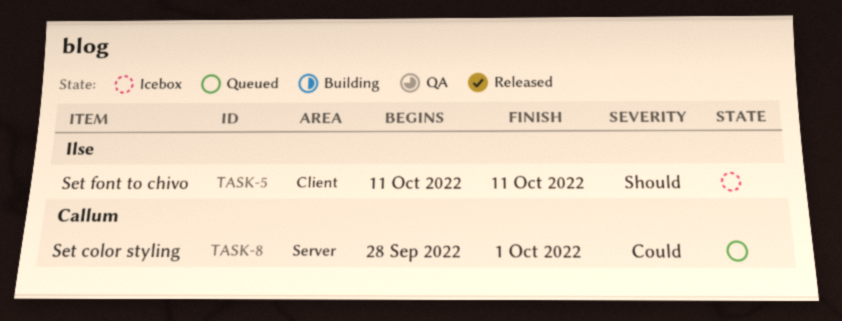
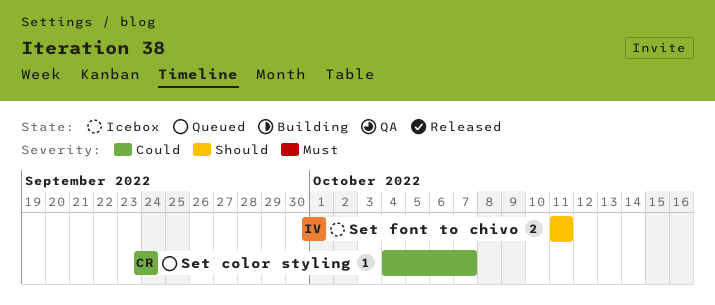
Set color styling, start: Sep 28 -> Oct 4
Set color styling, due: Oct 1 -> Oct 7

